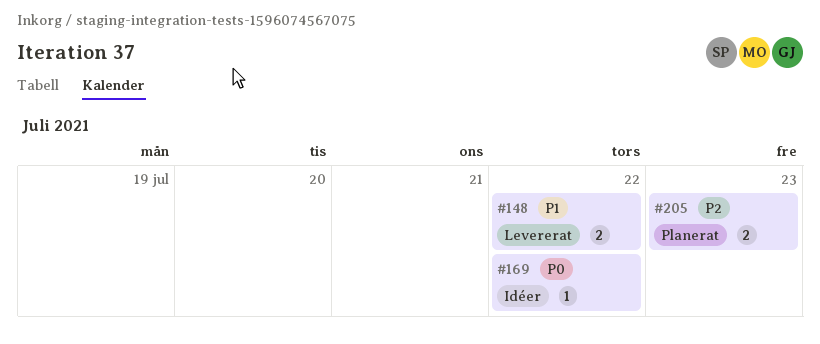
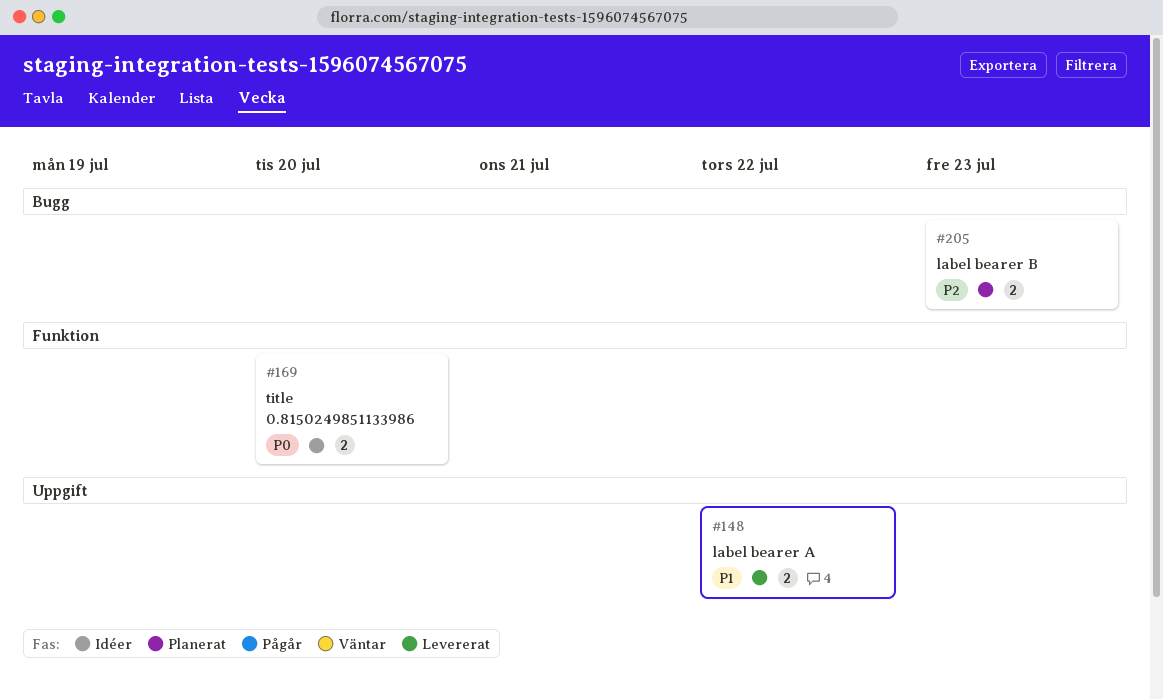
#169, estimate: 1 -> 2
#169, due: Jul 22 -> Jul 20

